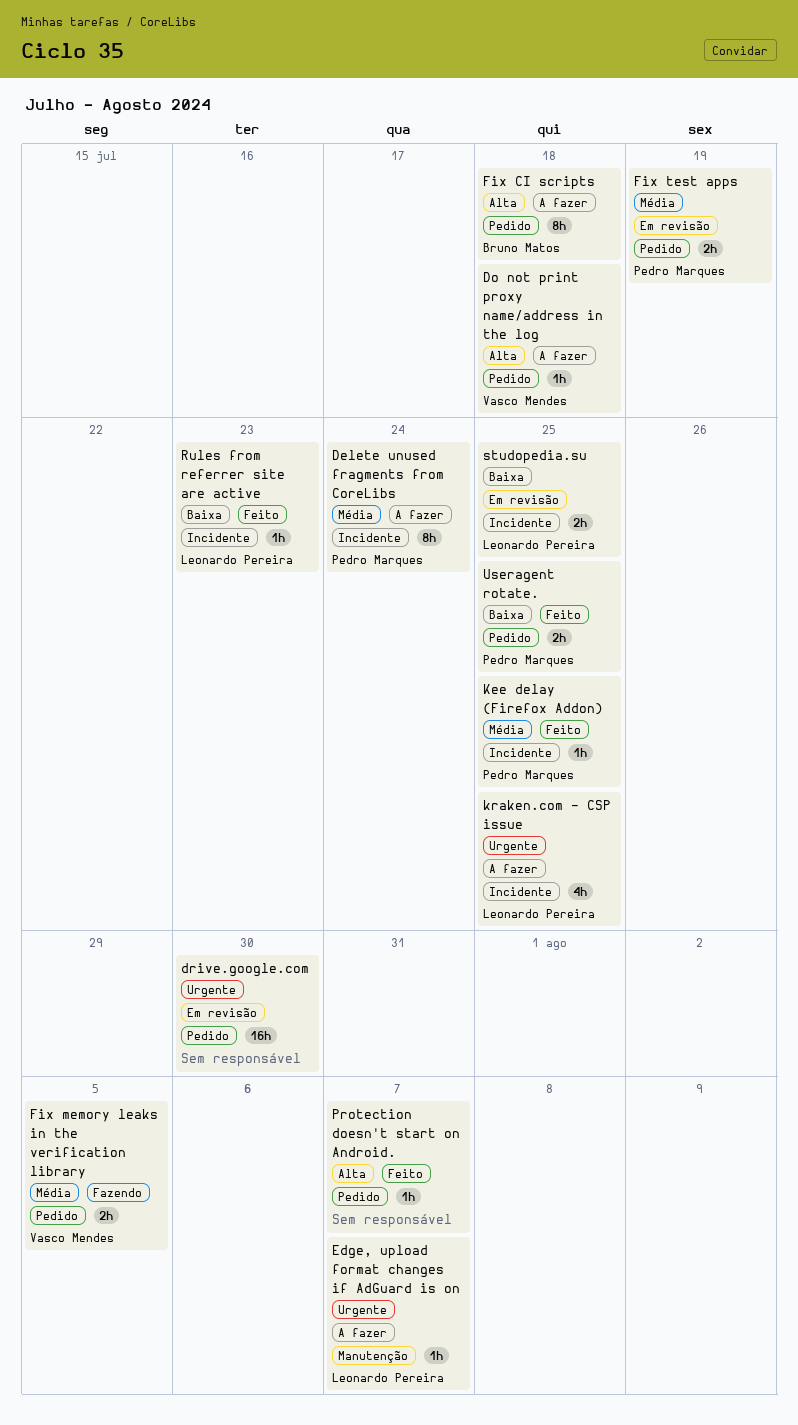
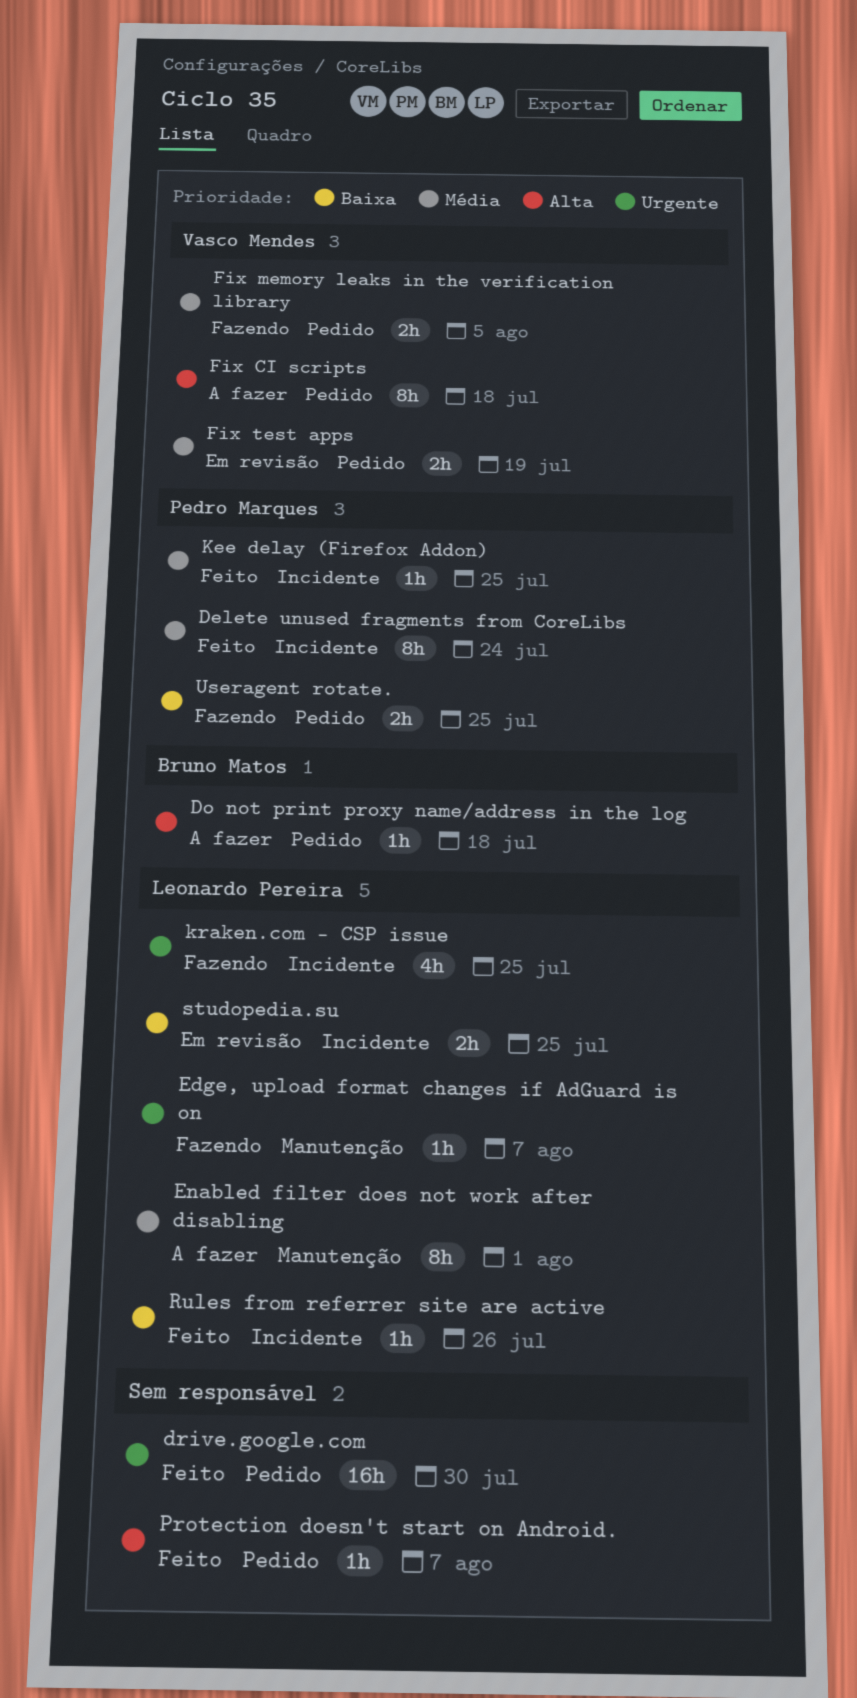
Delete unused fragments from CoreLibs, status: A fazer -> Feito
Do not print proxy name/address in the log, owner: Vasco Mendes -> Bruno Matos
drive.google.com, status: Em revisão -> Feito
Edge, upload format changes if AdGuard is on, status: A fazer -> Fazendo
Enabled filter does not work after disabling: none -> present
Fix CI scripts, owner: Bruno Matos -> Vasco Mendes
Fix test apps, owner: Pedro Marques -> Vasco Mendes
kraken.com - CSP issue, status: A fazer -> Fazendo
Rules from referrer site are active, due: Jul 23 -> Jul 26
Useragent rotate., status: Feito -> Fazendo

